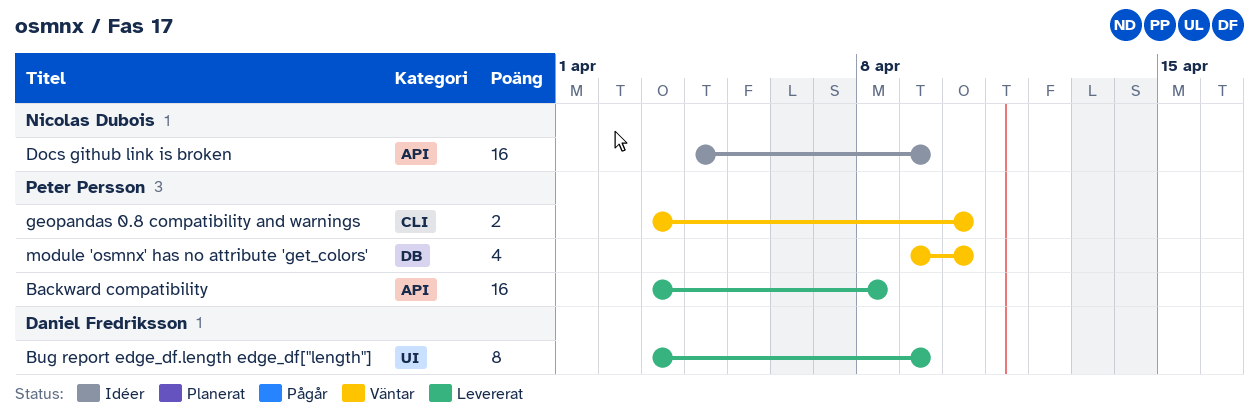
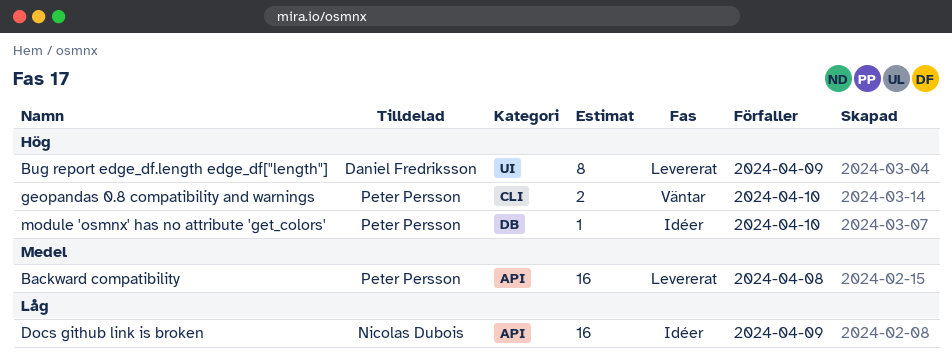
module 'osmnx' has no attribute 'get_colors', status: Väntar -> Idéer
module 'osmnx' has no attribute 'get_colors', estimate: 4 -> 1

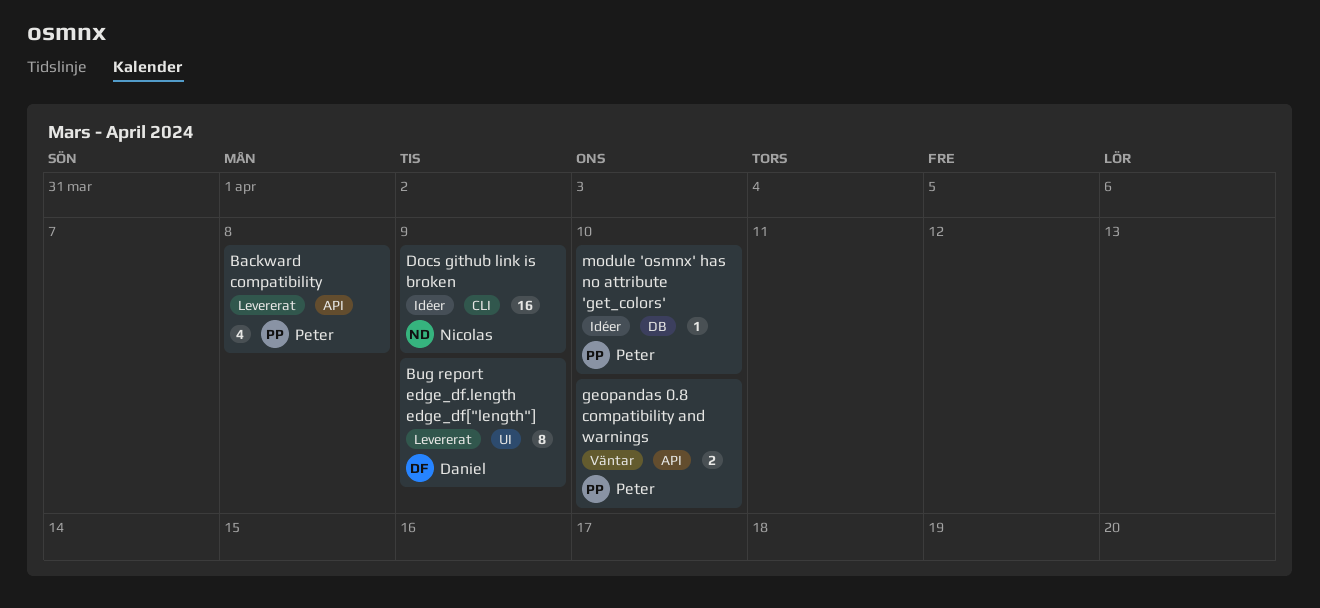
Backward compatibility, estimate: 16 -> 4
Docs github link is broken, label: API -> CLI
geopandas 0.8 compatibility and warnings, label: CLI -> API

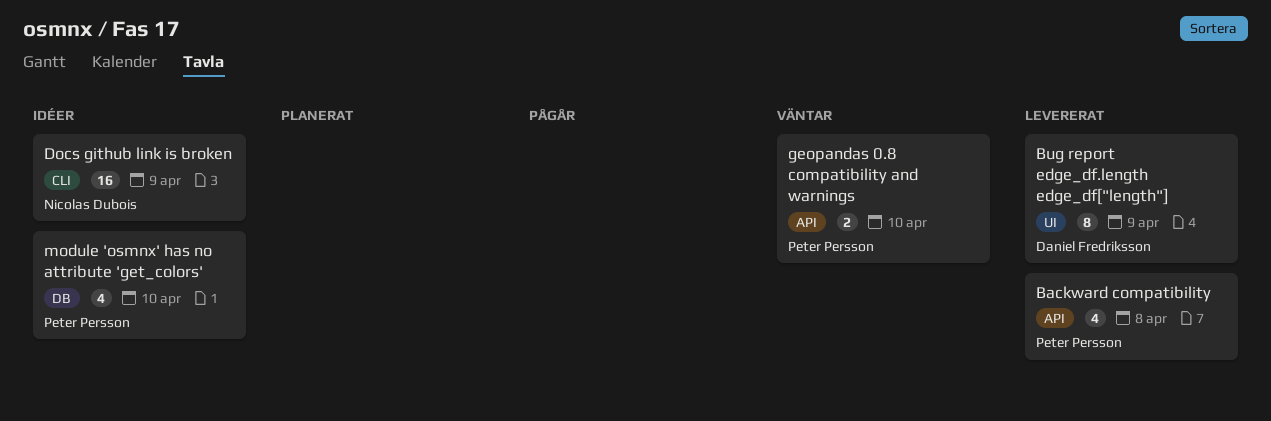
module 'osmnx' has no attribute 'get_colors', estimate: 1 -> 4

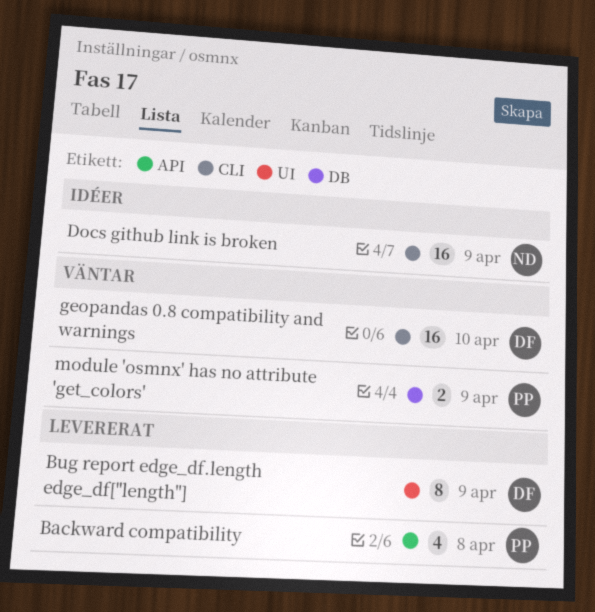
geopandas 0.8 compatibility and warnings, owner: Peter Persson -> Daniel Fredriksson
geopandas 0.8 compatibility and warnings, label: API -> CLI
geopandas 0.8 compatibility and warnings, estimate: 2 -> 16
module 'osmnx' has no attribute 'get_colors', status: Idéer -> Väntar
module 'osmnx' has no attribute 'get_colors', estimate: 4 -> 2
module 'osmnx' has no attribute 'get_colors', due: Apr 10 -> Apr 9

